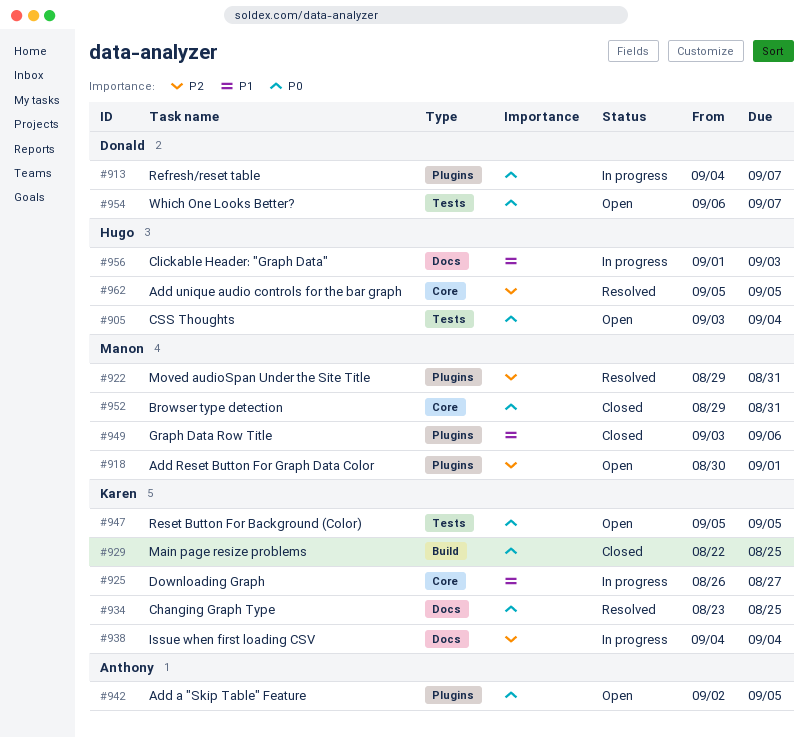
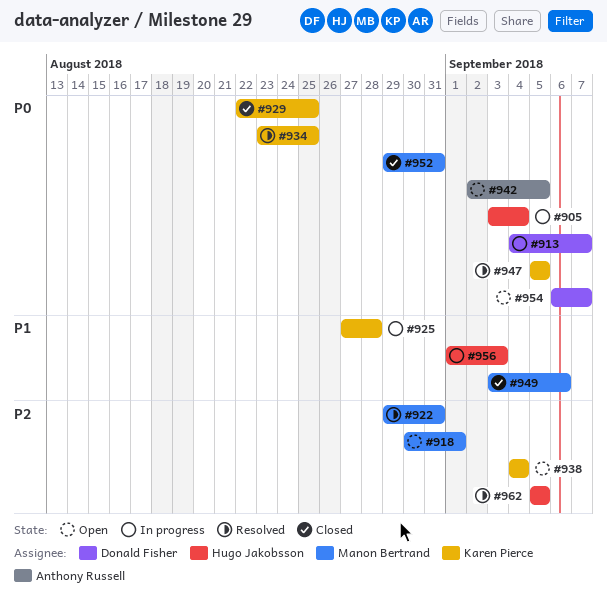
#905, status: Open -> In progress
#925, start: Aug 26 -> Aug 27
#925, due: Aug 27 -> Aug 28
#938, status: In progress -> Open
#947, status: Open -> Resolved

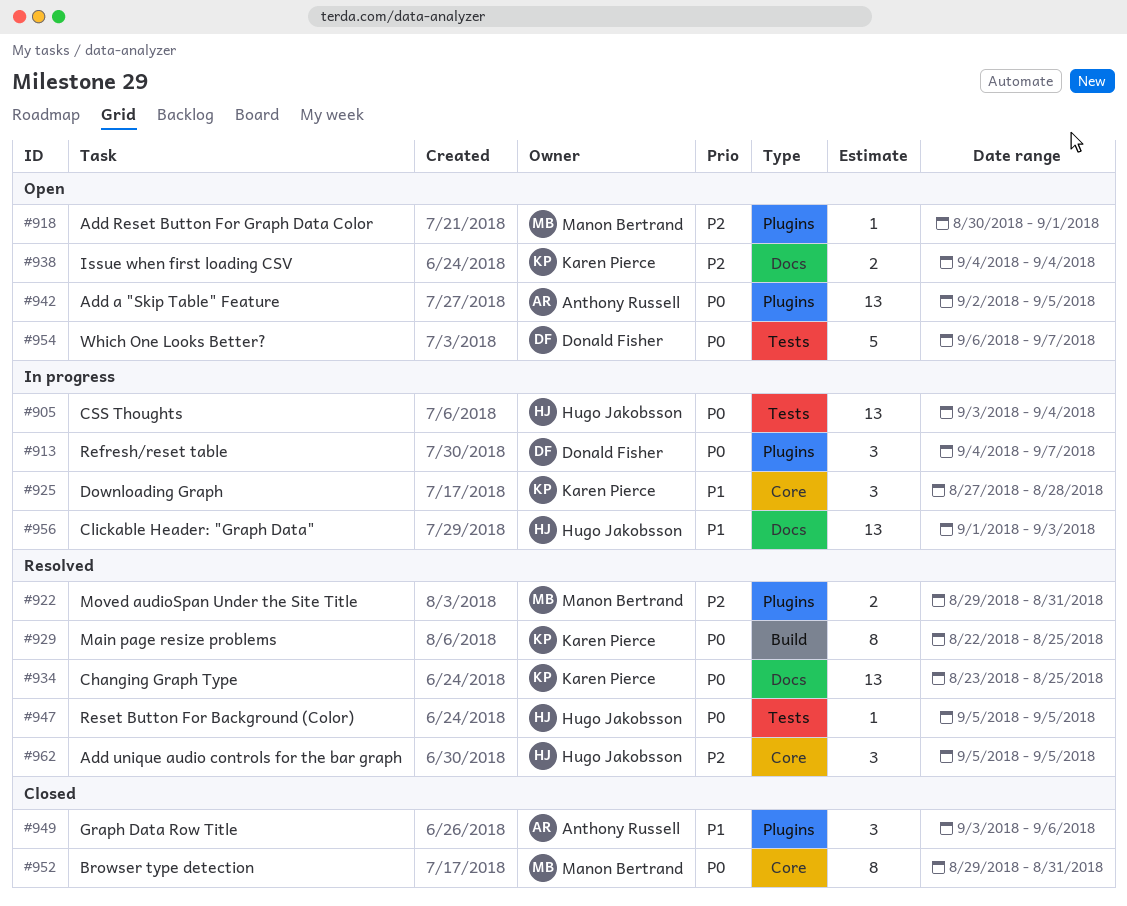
#929, status: Closed -> Resolved
#947, owner: Karen Pierce -> Hugo Jakobsson
#949, owner: Manon Bertrand -> Anthony Russell

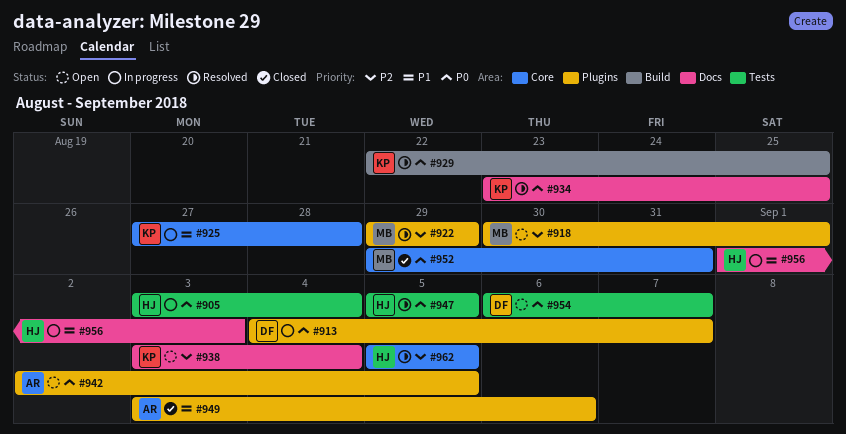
#922, due: Aug 31 -> Aug 29
#938, start: Sep 4 -> Sep 3

